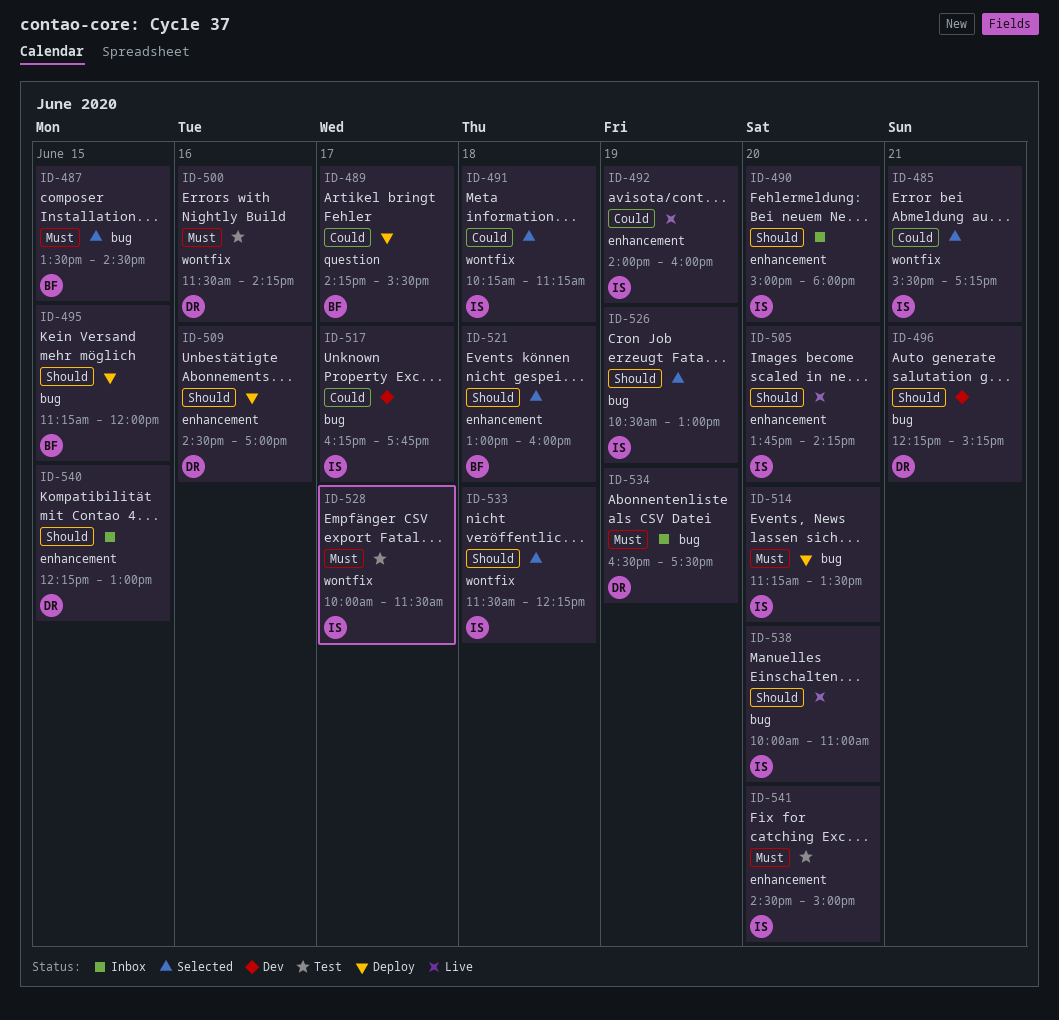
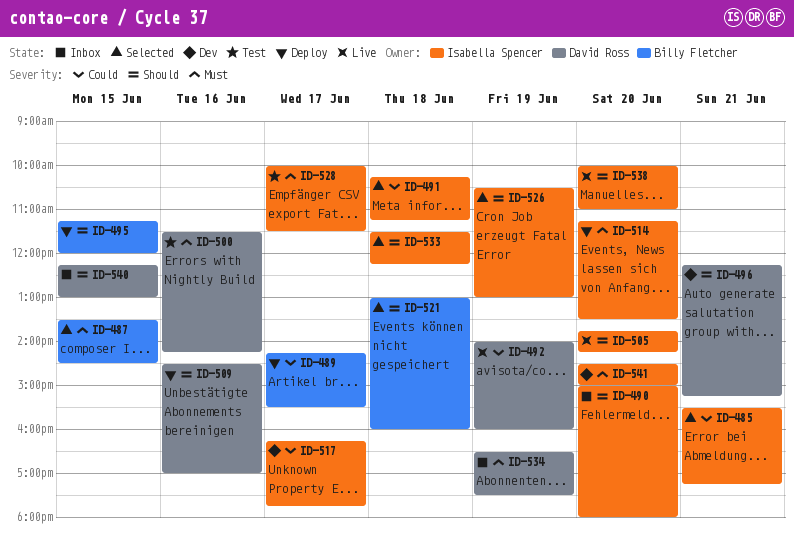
ID-492, owner: Isabella Spencer -> David Ross
ID-541, status: Test -> Dev

